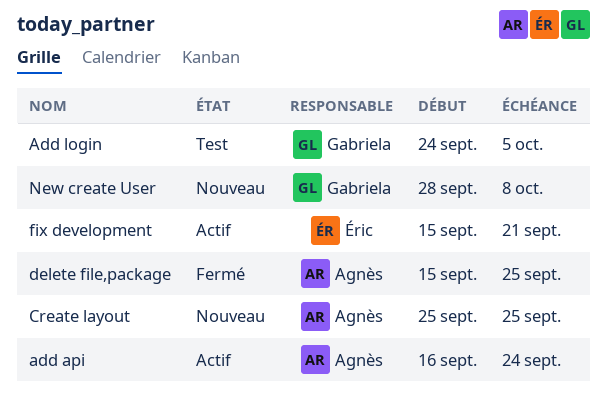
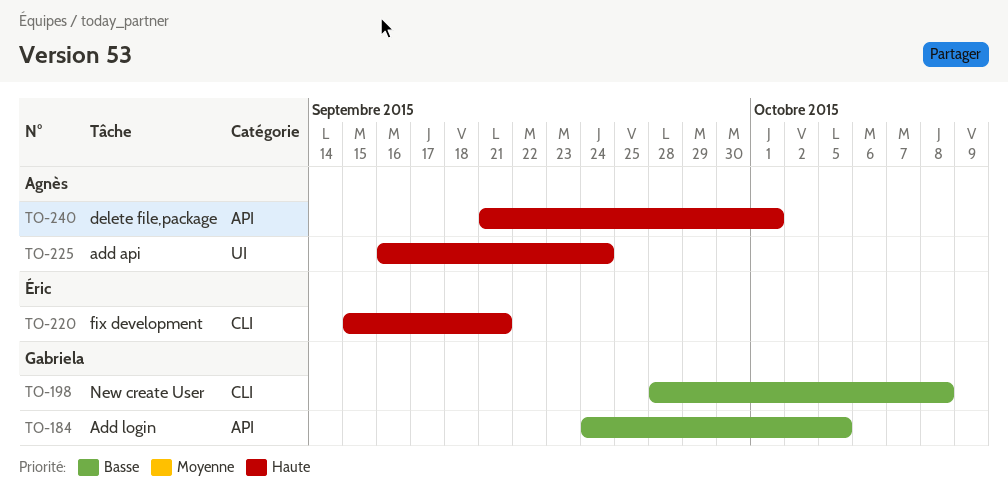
Create layout: present -> none
delete file,package, start: Sep 15 -> Sep 21
delete file,package, due: Sep 25 -> Oct 1

